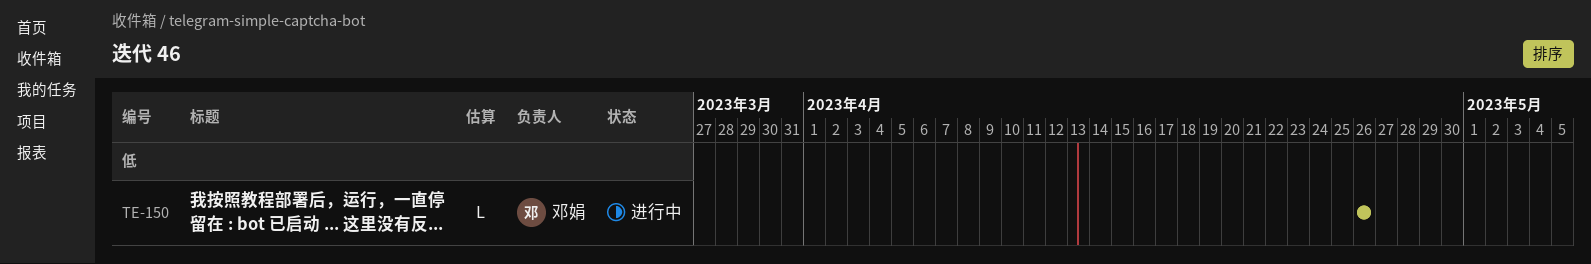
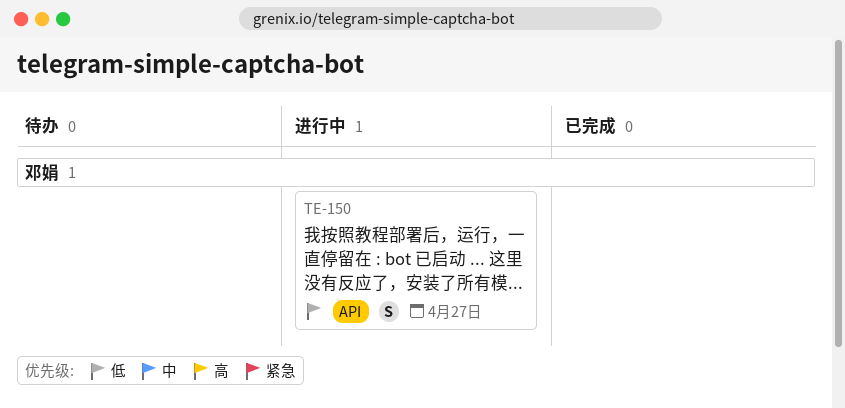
TE-150, estimate: L -> S
TE-150, due: Apr 26 -> Apr 27

